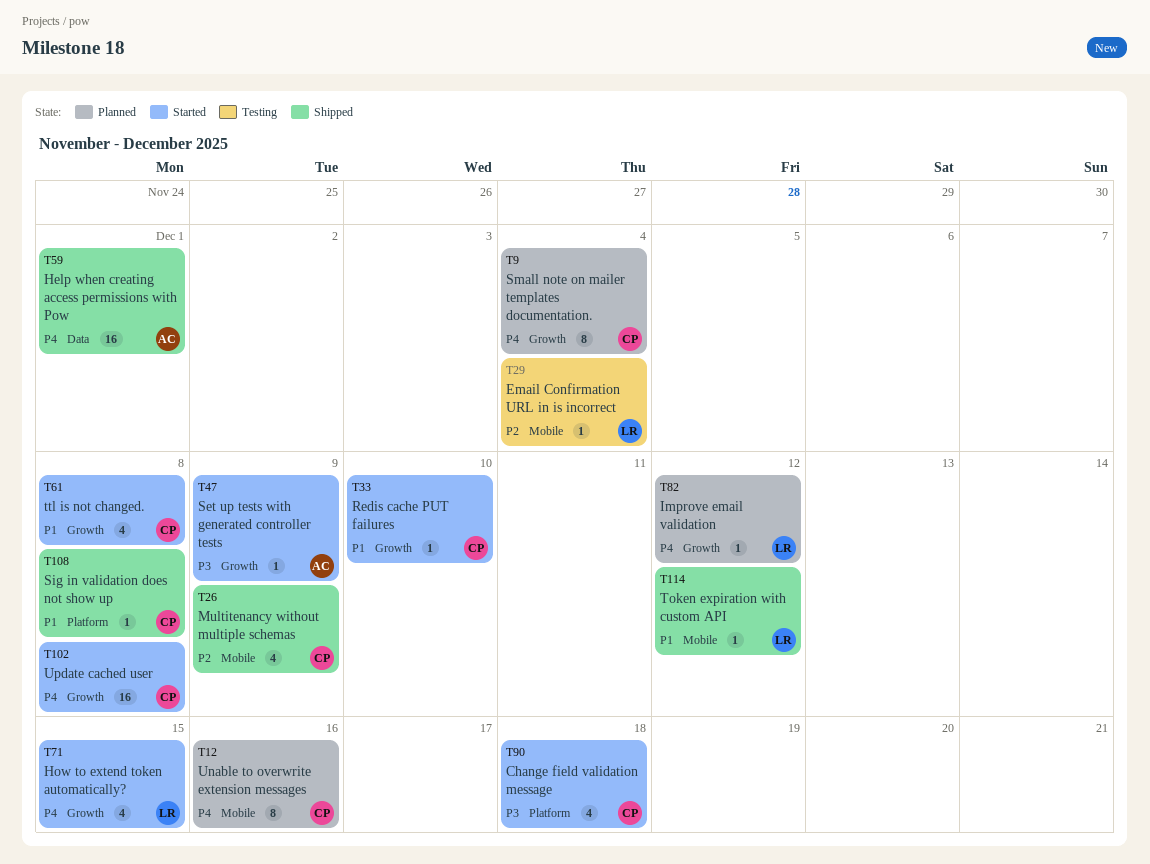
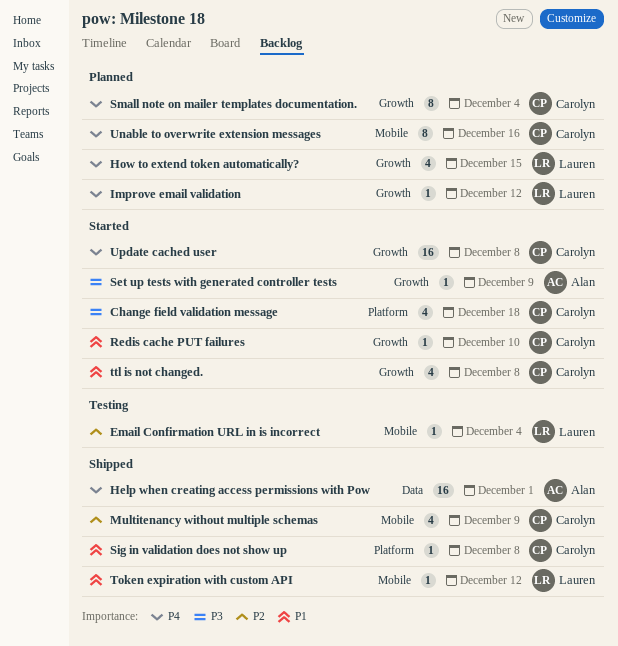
How to extend token automatically?, status: Started -> Planned

